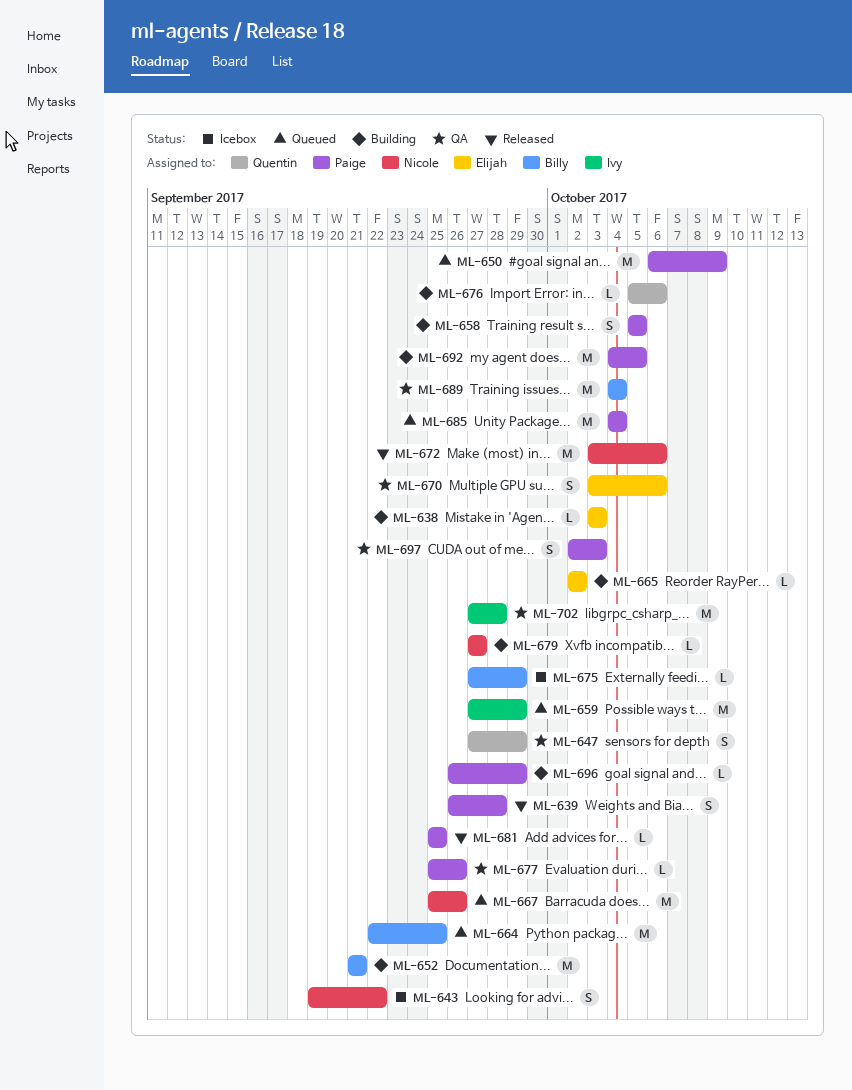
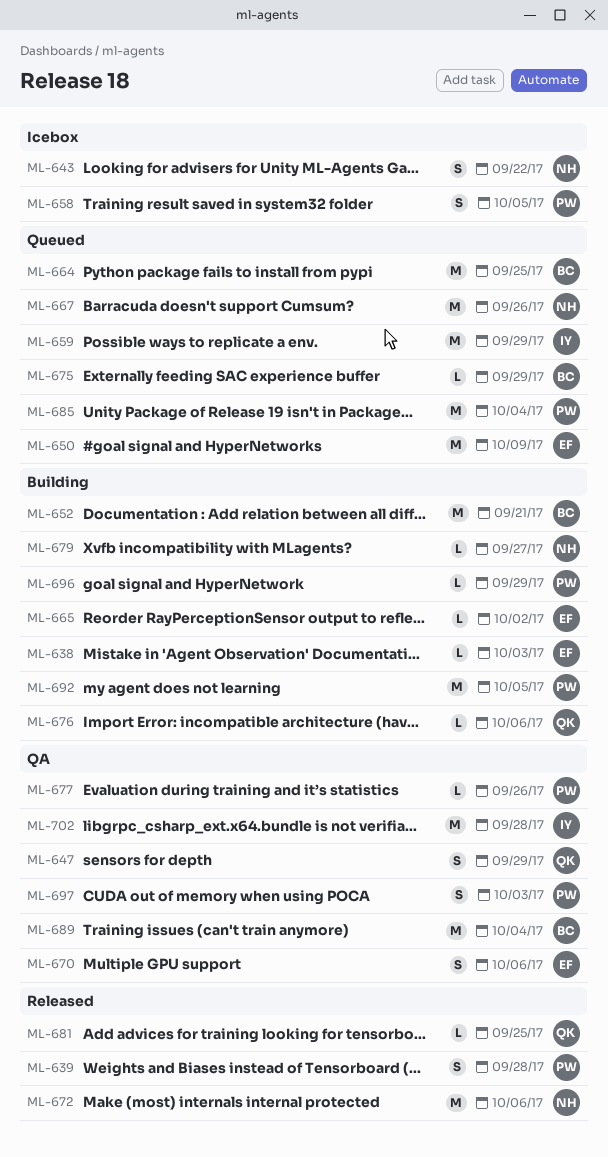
ML-650, owner: Paige -> Elijah
ML-658, status: Building -> Icebox
ML-675, status: Icebox -> Queued
ML-681, owner: Paige -> Quentin

